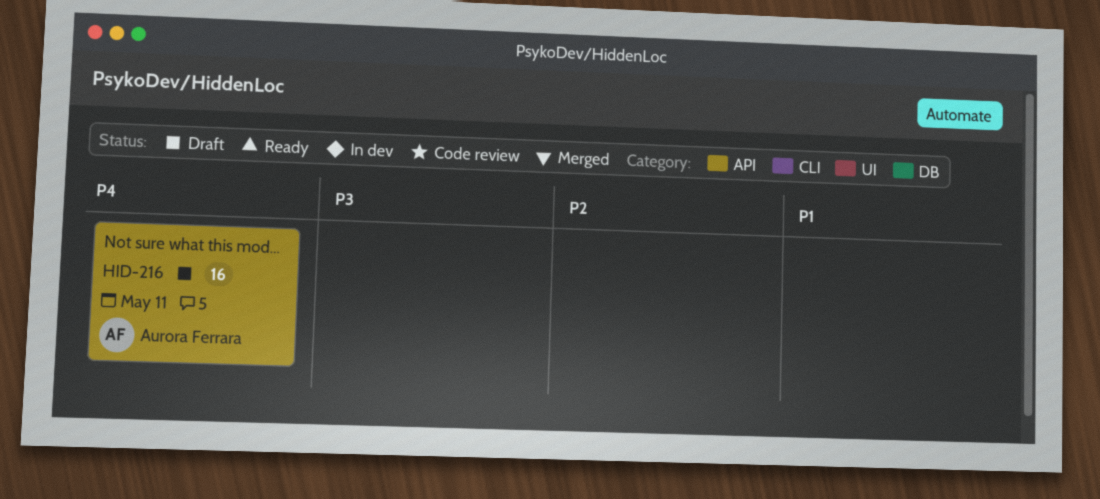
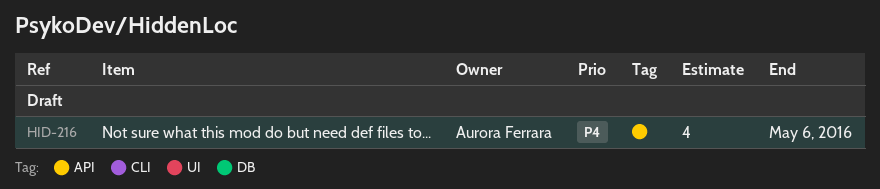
HID-216, estimate: 16 -> 4
HID-216, due: May 11 -> May 6

